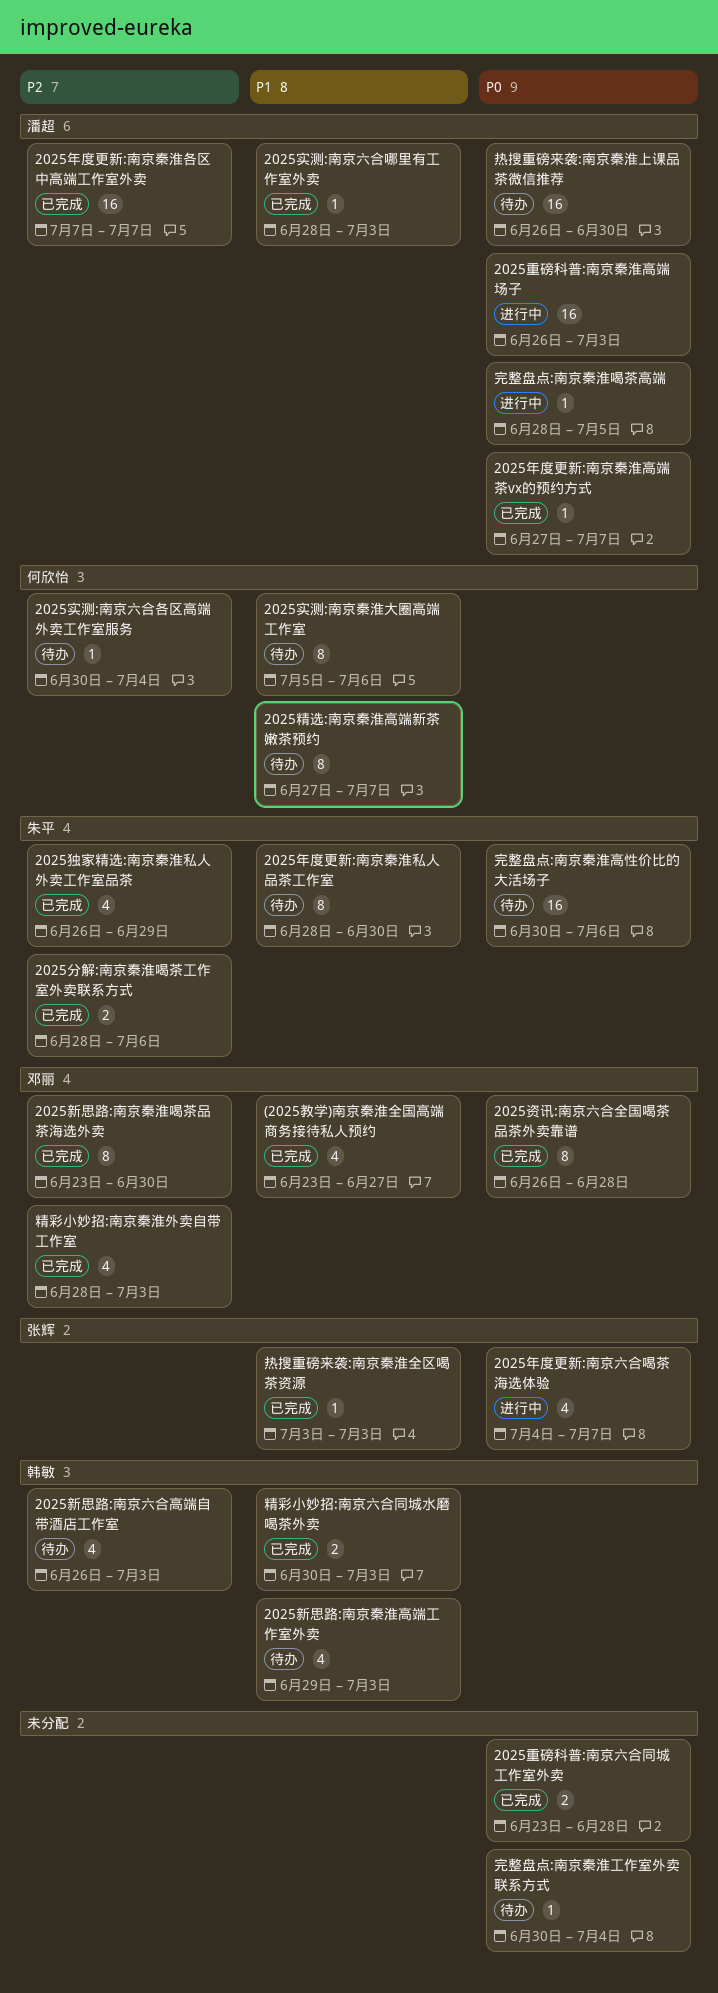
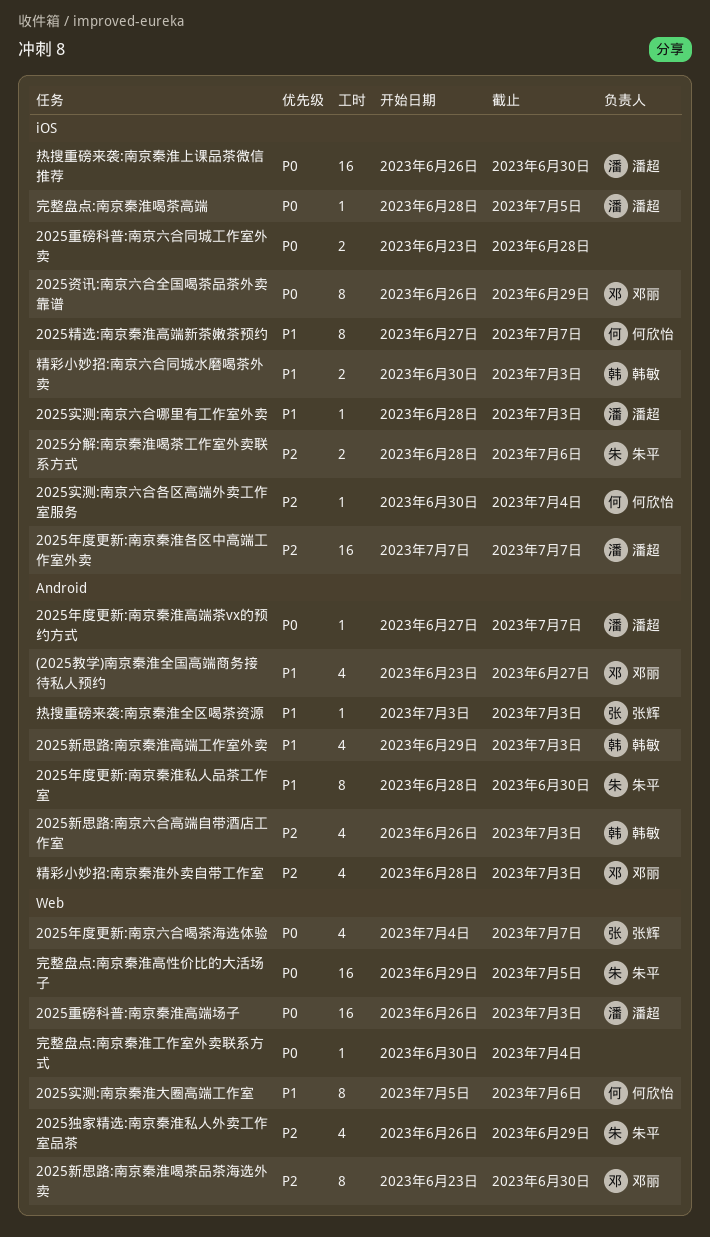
2025资讯:南京六合全国喝茶品茶外卖靠谱, due: Jun 28 -> Jun 29
完整盘点:南京秦淮高性价比的大活场子, start: Jun 30 -> Jun 29
完整盘点:南京秦淮高性价比的大活场子, due: Jul 6 -> Jul 5

